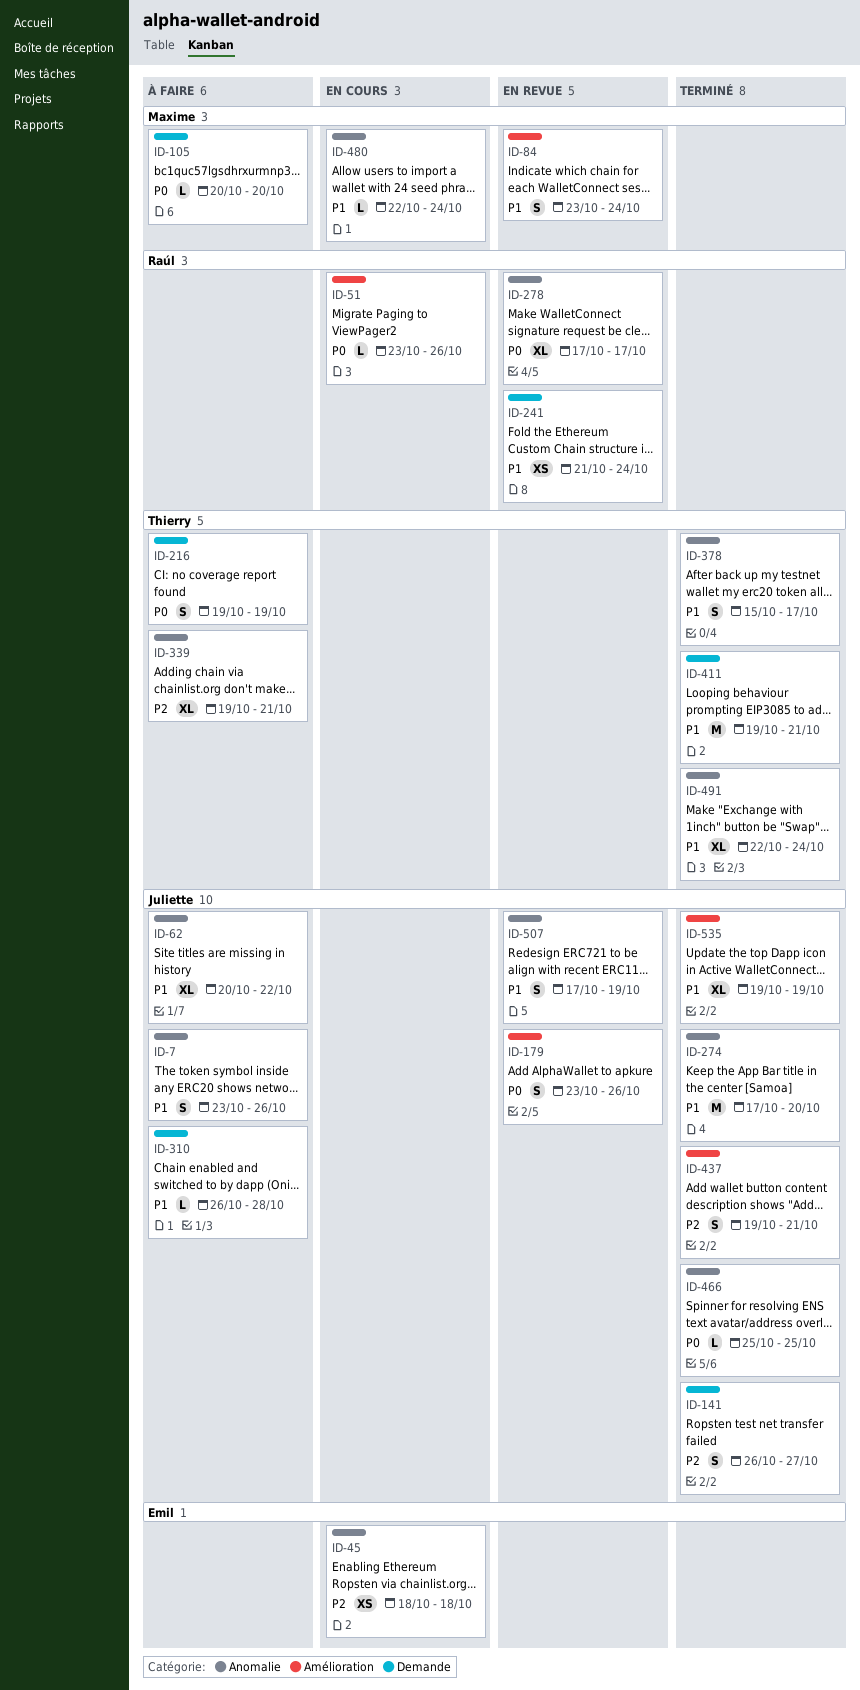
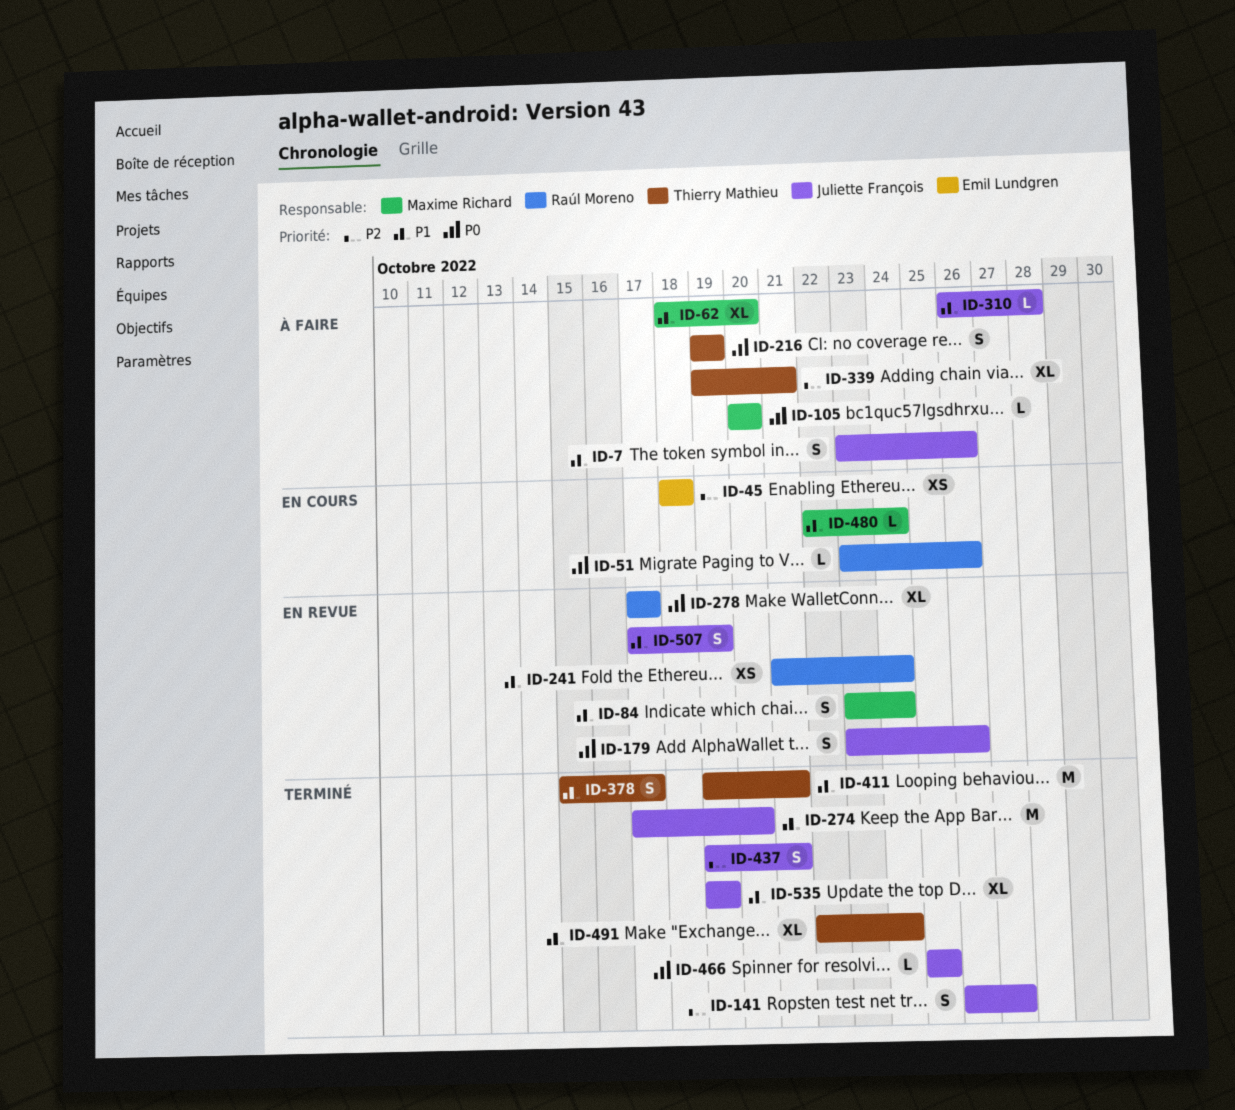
ID-62, owner: Juliette François -> Maxime Richard
ID-62, start: Oct 20 -> Oct 18
ID-62, due: Oct 22 -> Oct 20

